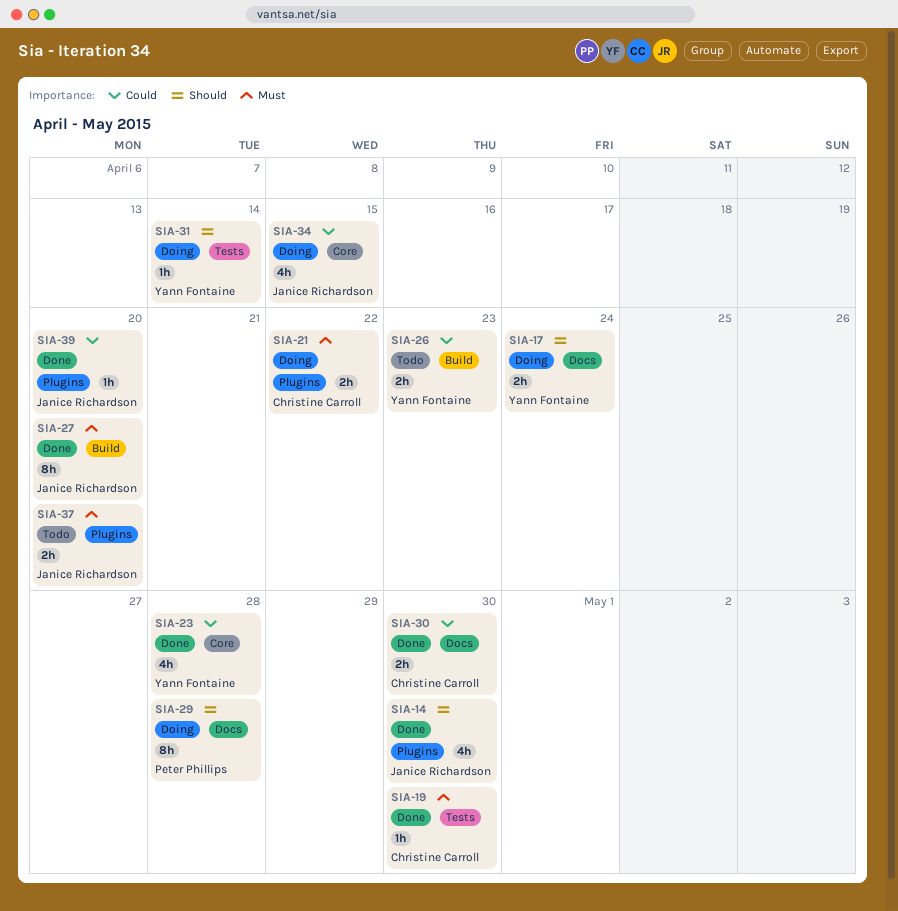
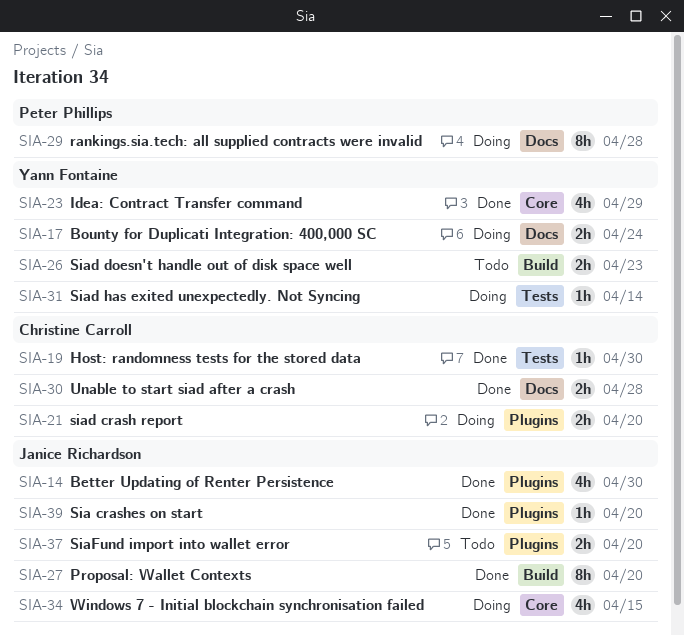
SIA-21, due: Apr 22 -> Apr 20
SIA-23, due: Apr 28 -> Apr 29
SIA-30, due: Apr 30 -> Apr 28

